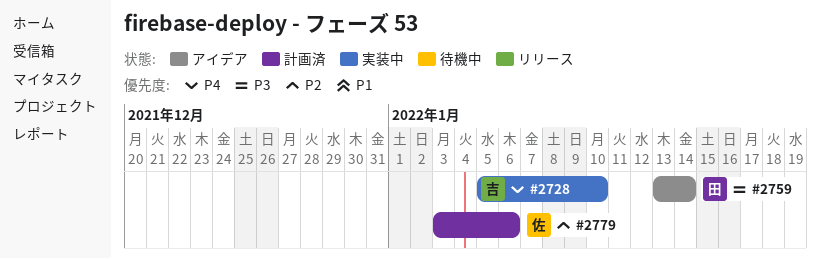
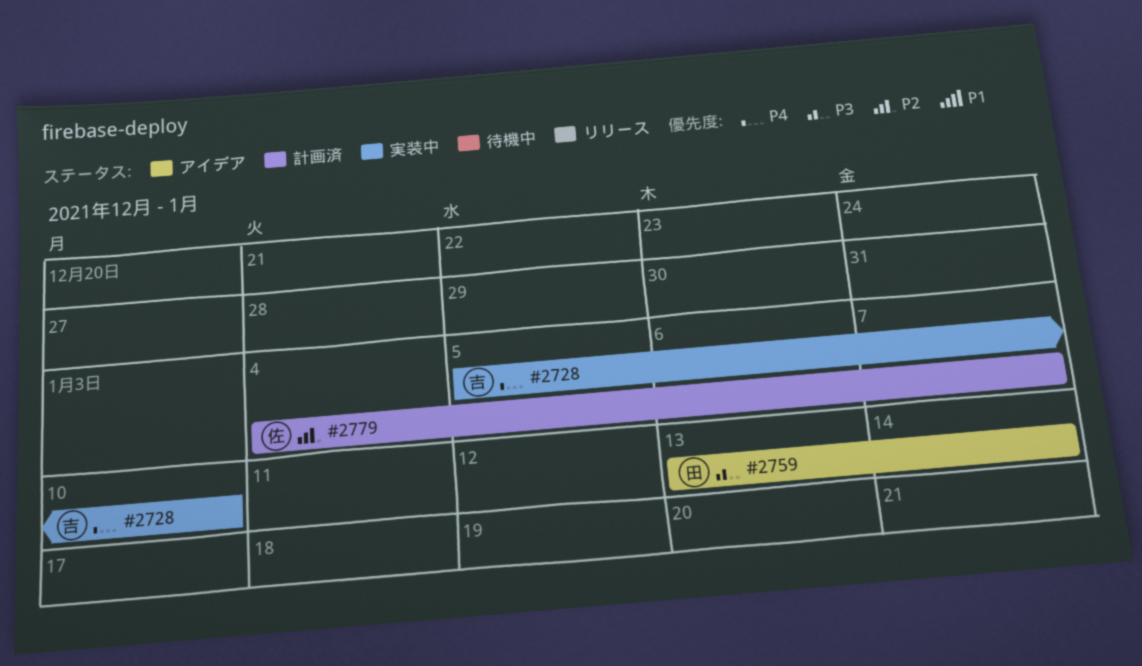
#2779, start: Jan 3 -> Jan 4
#2779, due: Jan 6 -> Jan 7

